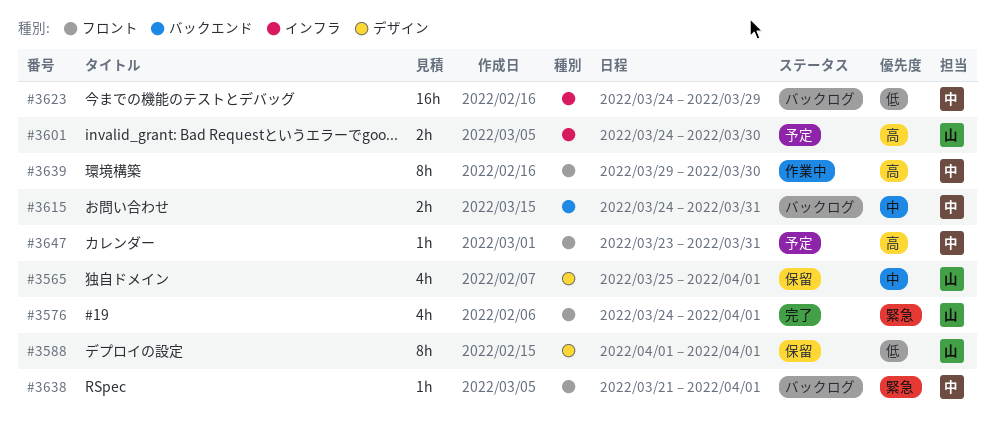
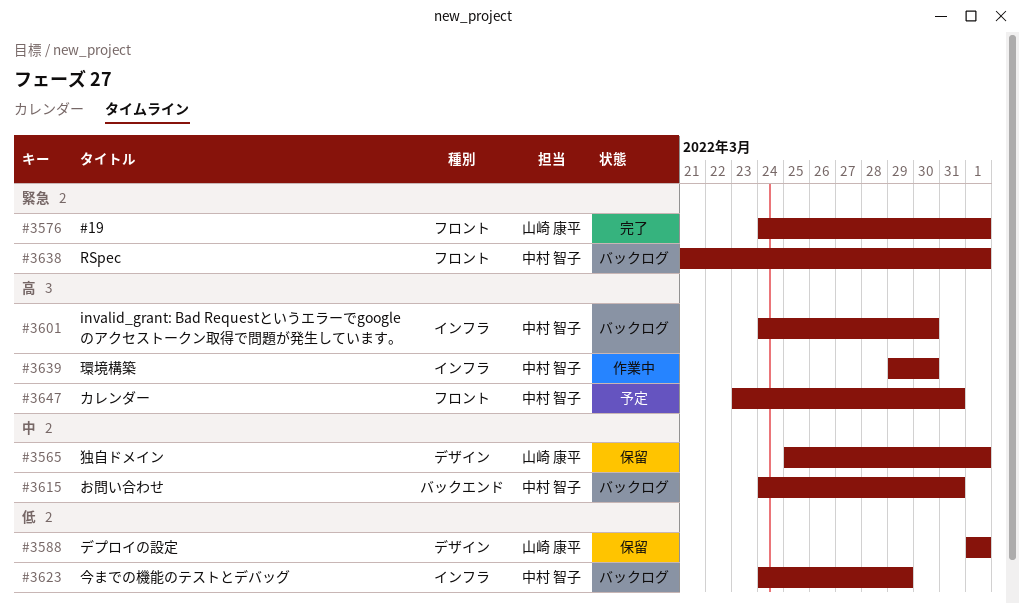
#3601, status: 予定 -> バックログ
#3601, owner: 山崎 康平 -> 中村 智子
#3639, label: フロント -> インフラ

